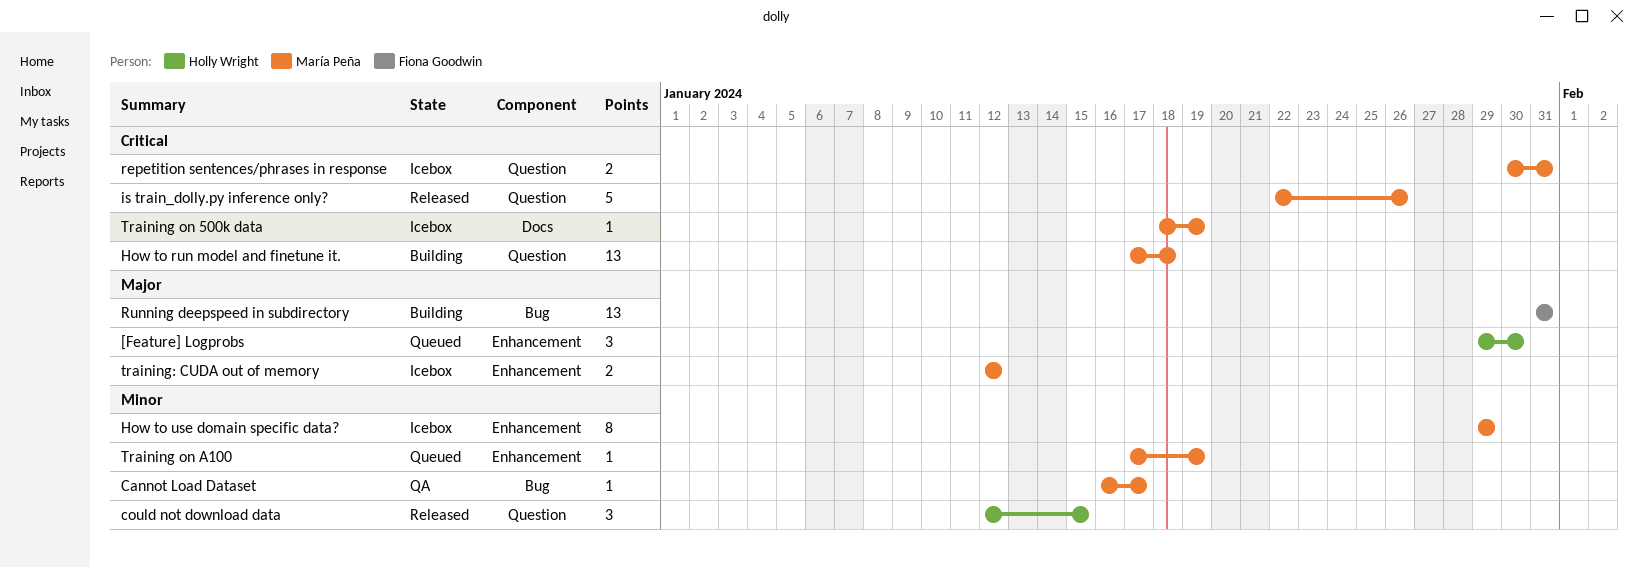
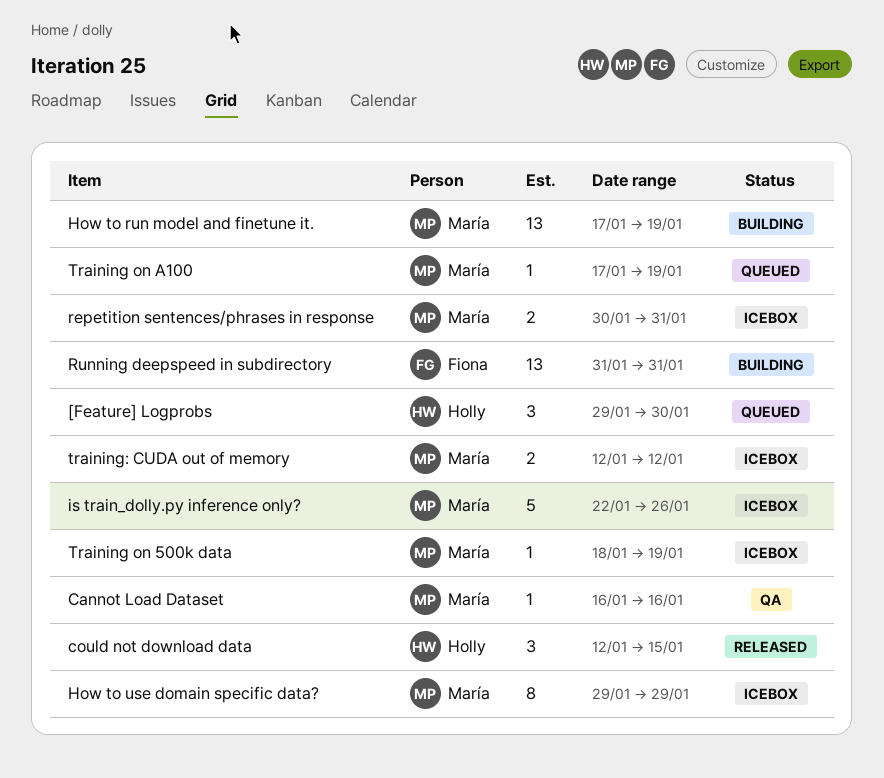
Cannot Load Dataset, due: Jan 17 -> Jan 16
How to run model and finetune it., due: Jan 18 -> Jan 19
is train_dolly.py inference only?, status: Released -> Icebox

